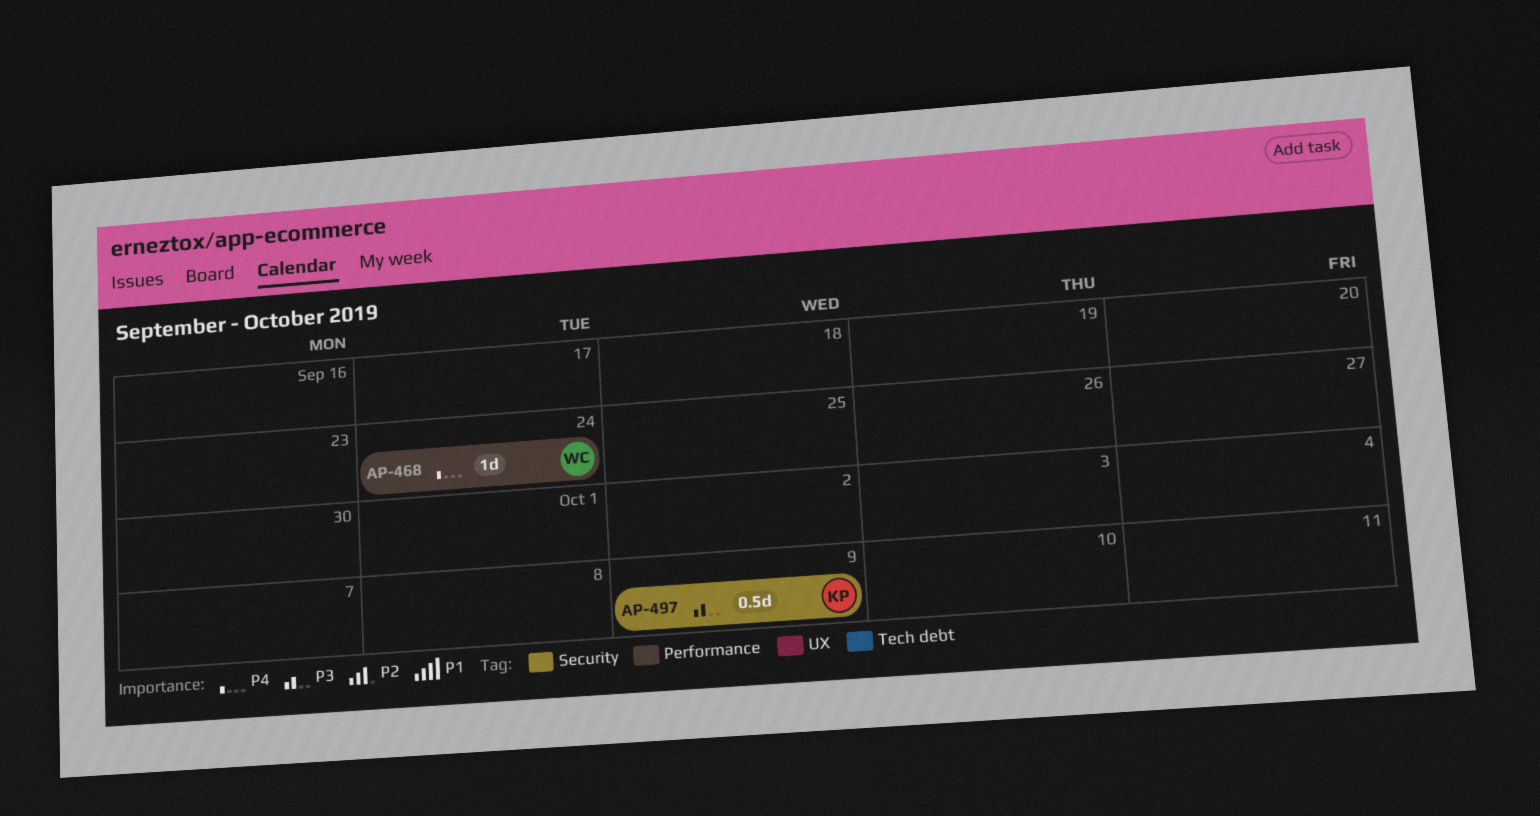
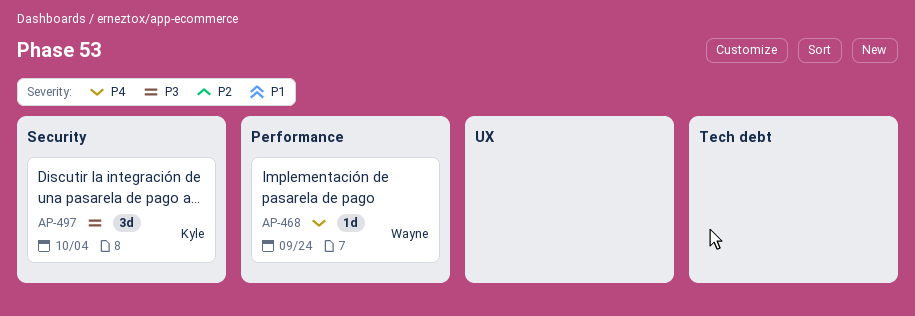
AP-497, estimate: 0.5d -> 3d
AP-497, due: Oct 9 -> Oct 4

